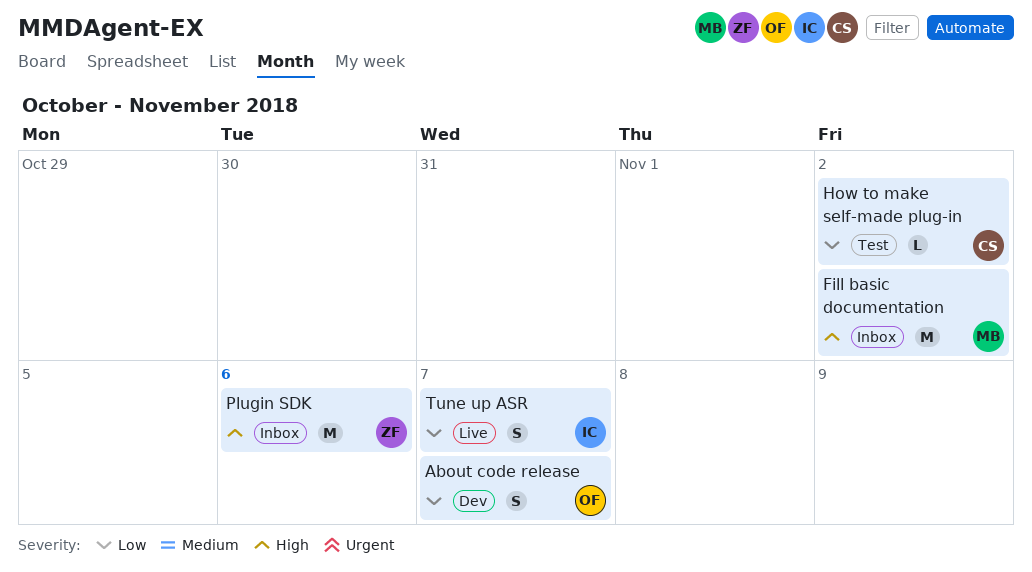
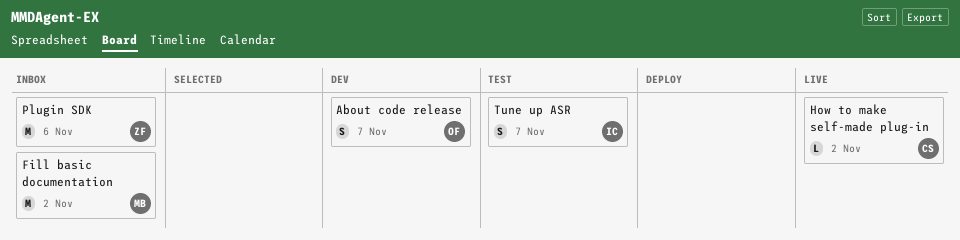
How to make self-made plug-in, status: Test -> Live
Tune up ASR, status: Live -> Test

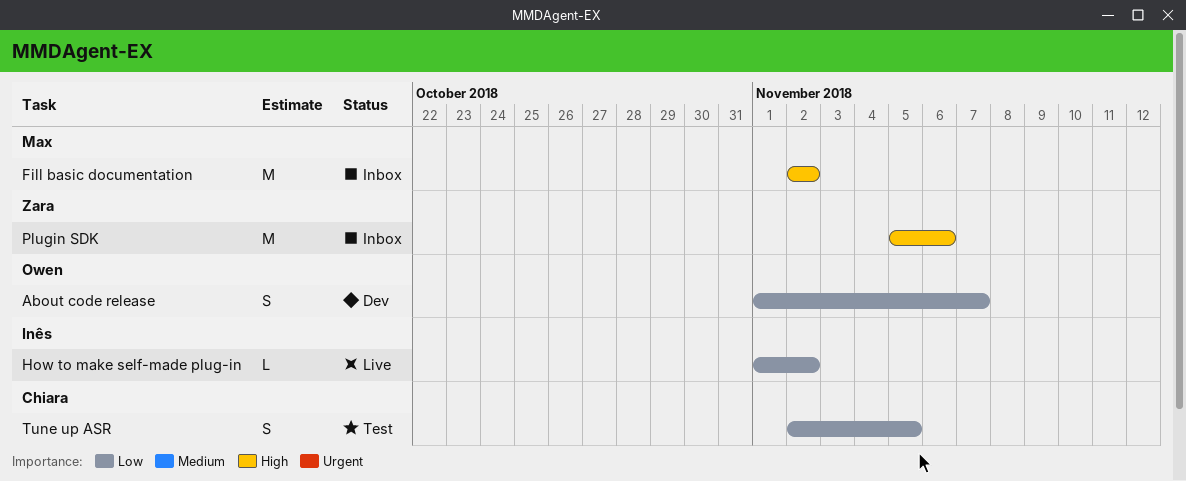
How to make self-made plug-in, owner: Chiara -> Inês
Tune up ASR, owner: Inês -> Chiara
Tune up ASR, due: Nov 7 -> Nov 5

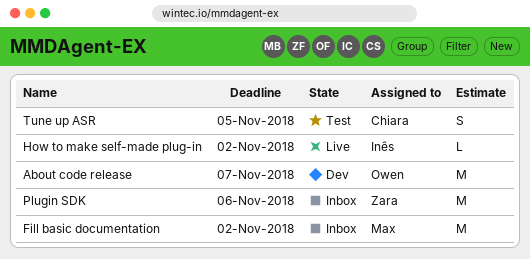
About code release, estimate: S -> M

